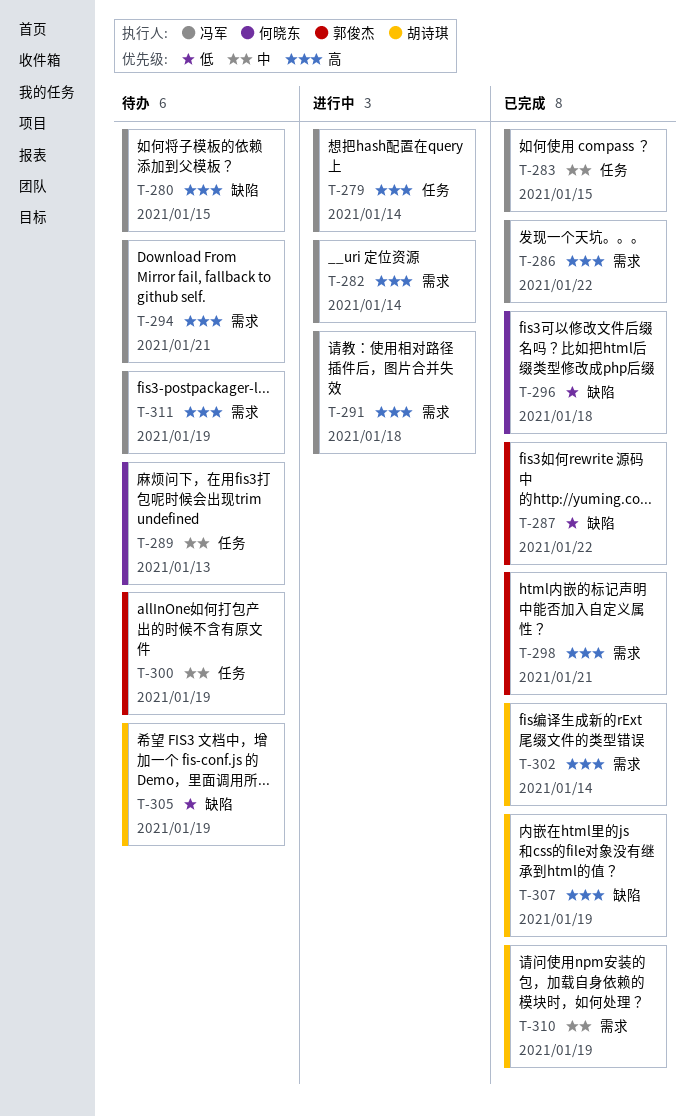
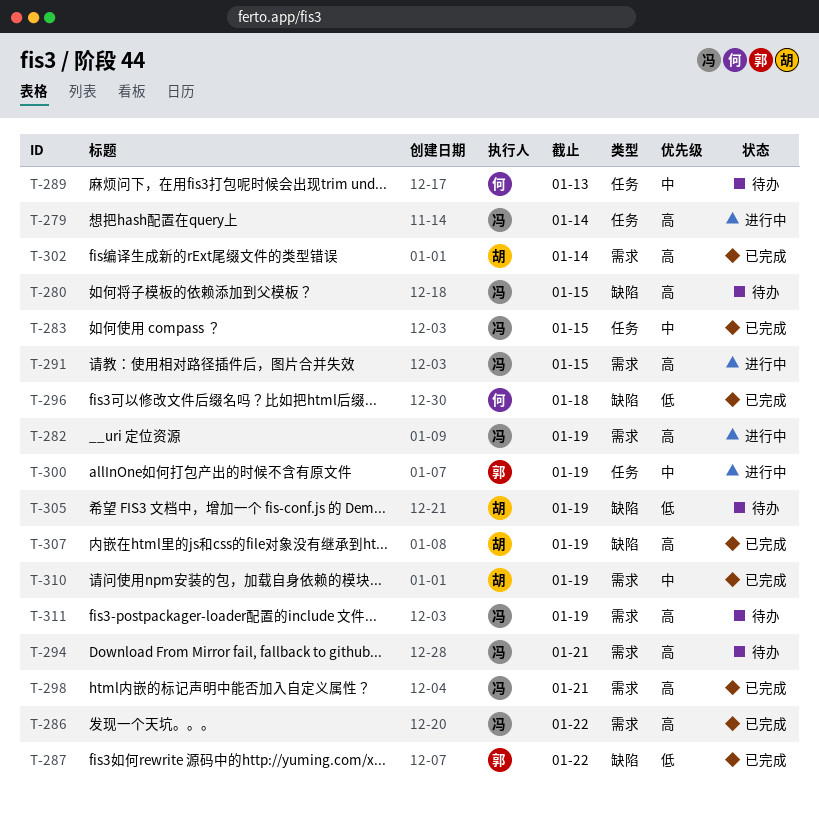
T-282, due: Jan 14 -> Jan 19
T-291, due: Jan 18 -> Jan 15
T-298, owner: 郭俊杰 -> 冯军
T-300, status: 待办 -> 进行中

